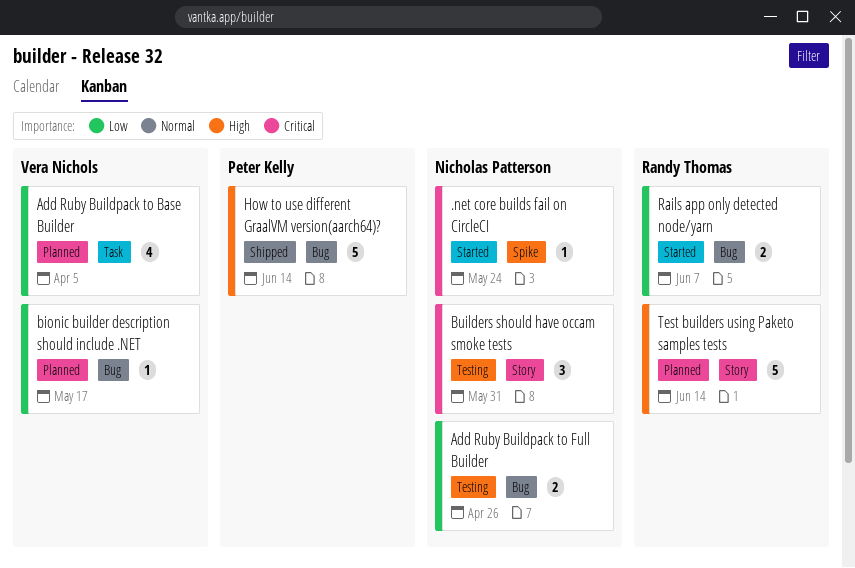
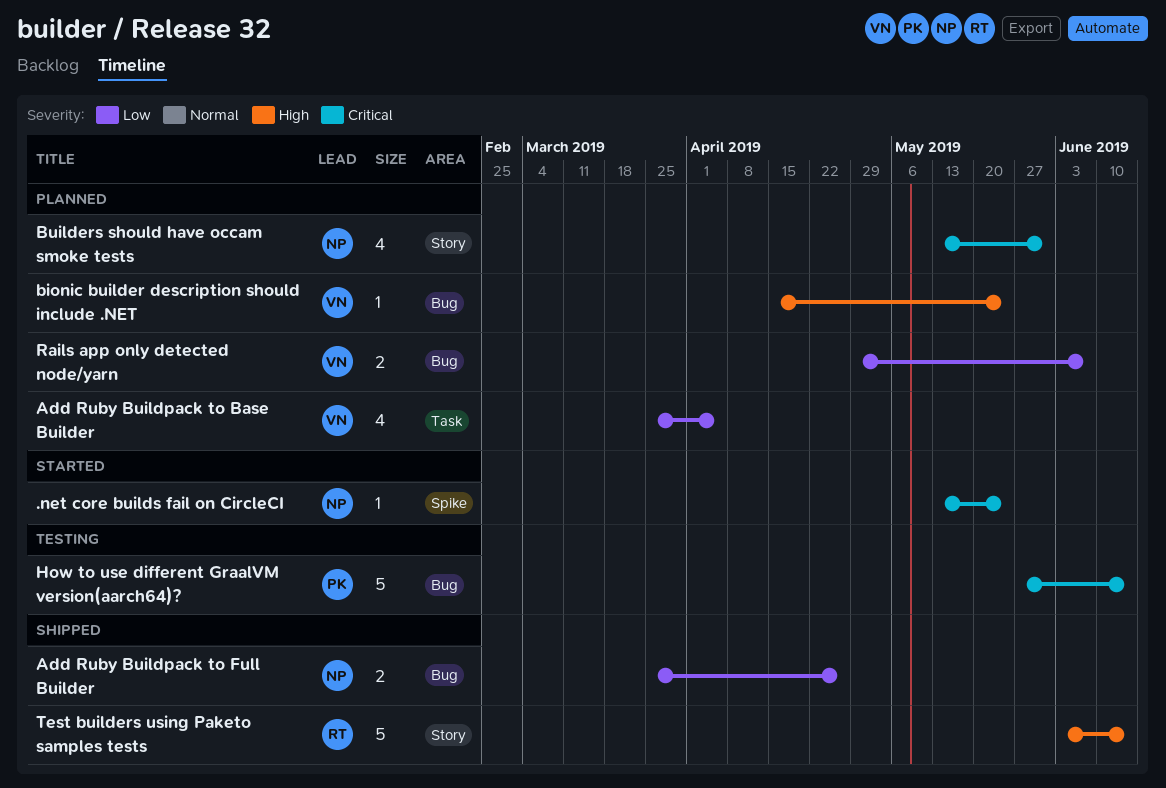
Add Ruby Buildpack to Full Builder, status: Testing -> Shipped
bionic builder description should include .NET, priority: Low -> High
bionic builder description should include .NET, due: May 17 -> May 24
Builders should have occam smoke tests, status: Testing -> Planned
Builders should have occam smoke tests, estimate: 3 -> 4
How to use different GraalVM version(aarch64)?, status: Shipped -> Testing
How to use different GraalVM version(aarch64)?, priority: High -> Critical
Rails app only detected node/yarn, status: Started -> Planned
Rails app only detected node/yarn, owner: Randy Thomas -> Vera Nichols
Test builders using Paketo samples tests, status: Planned -> Shipped

